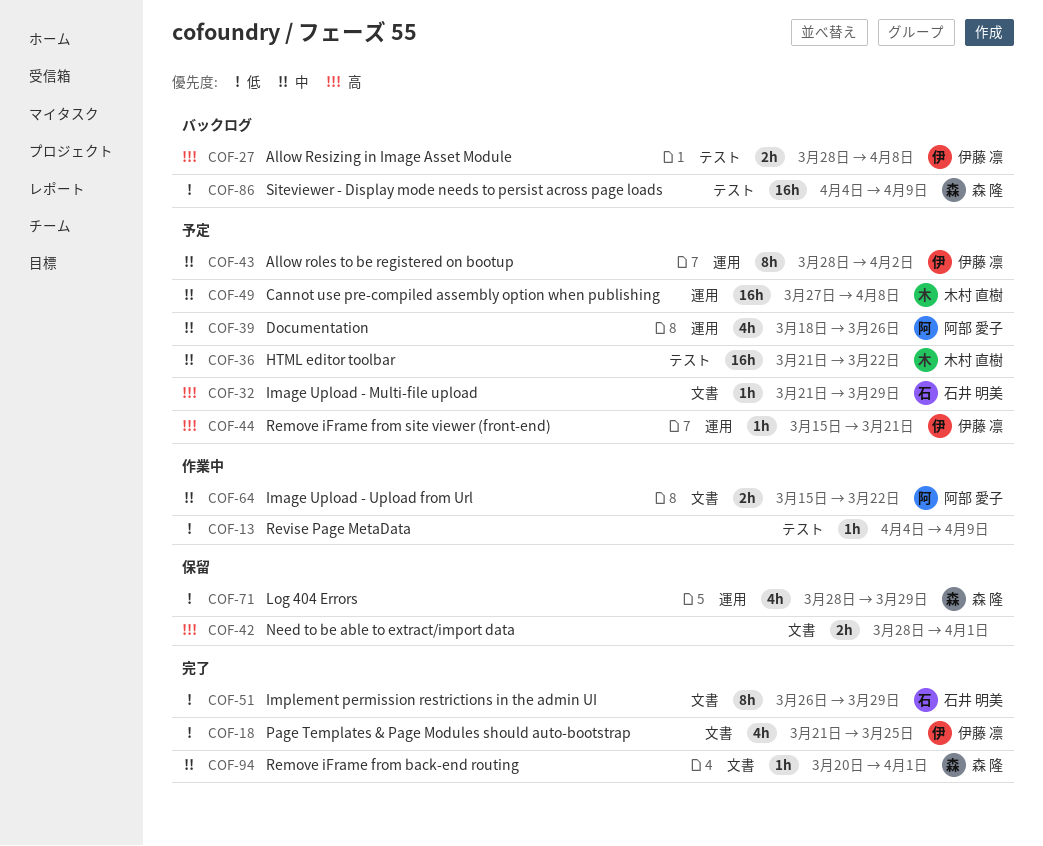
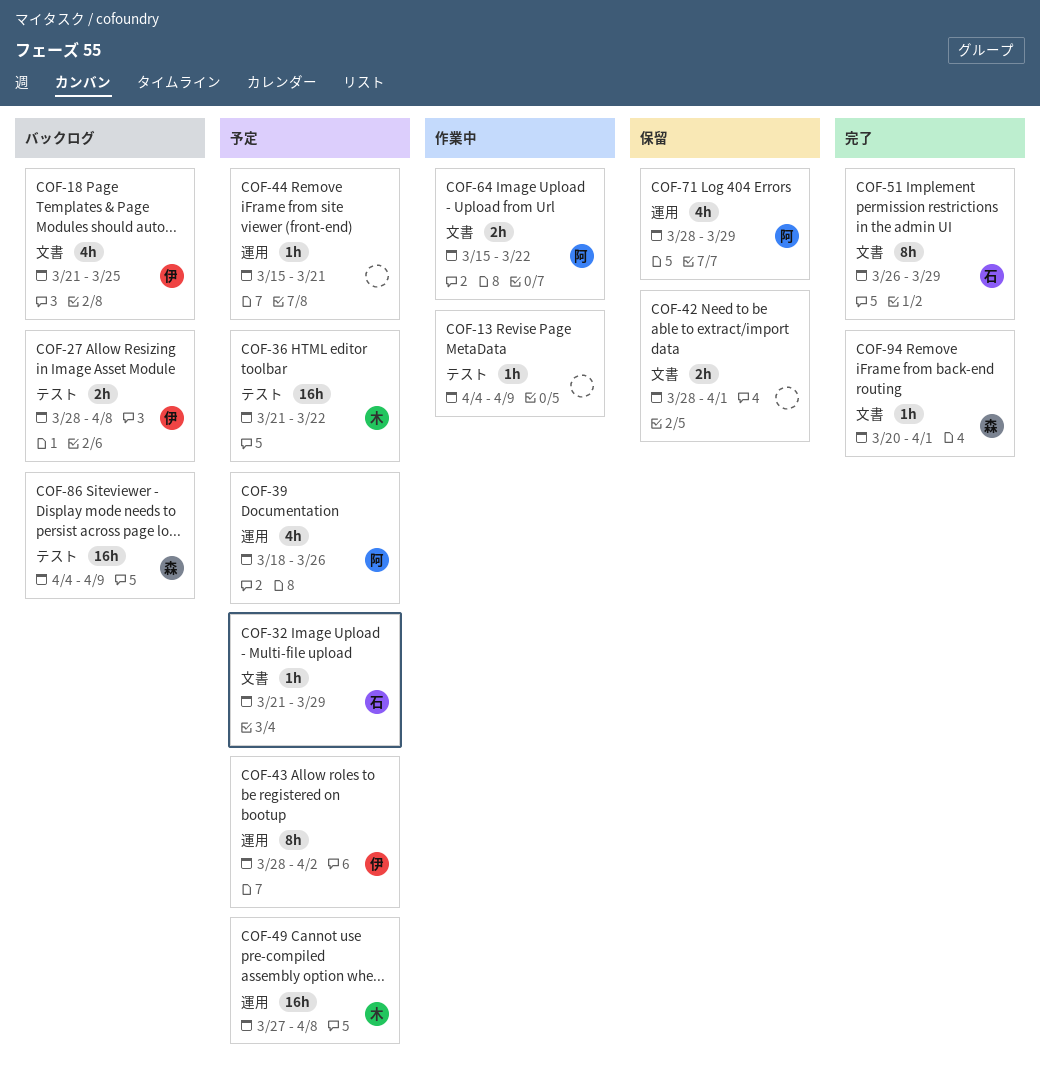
COF-18, status: 完了 -> バックログ
COF-44, owner: 伊藤 凛 -> none
COF-71, owner: 森 隆 -> 阿部 愛子

